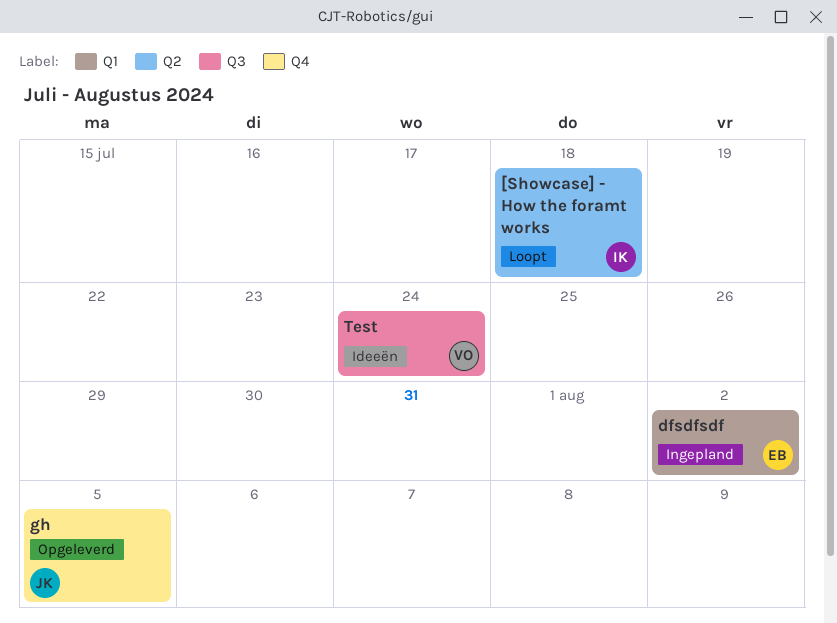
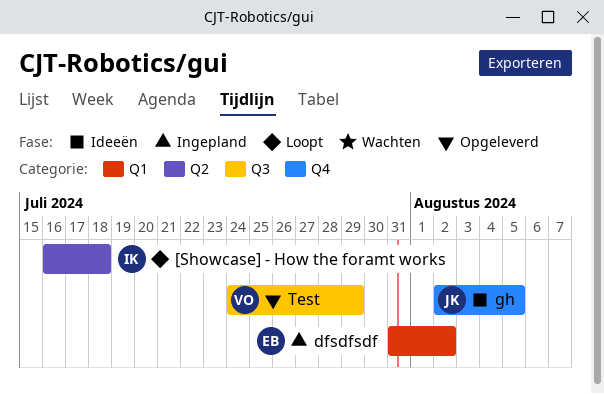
gh, status: Opgeleverd -> Ideeën
Test, status: Ideeën -> Opgeleverd
Test, due: Jul 24 -> Jul 29

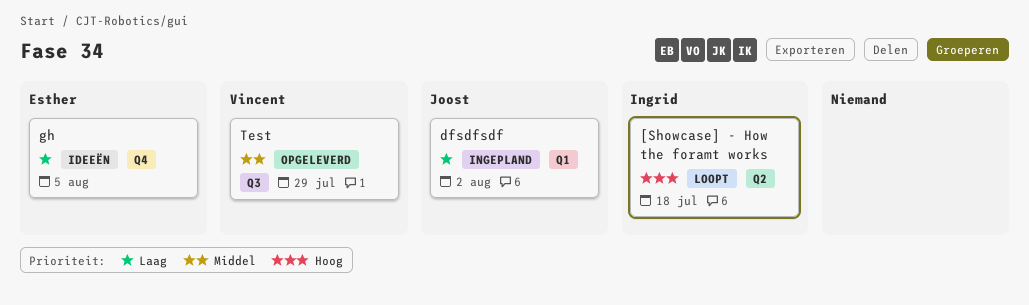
dfsdfsdf, owner: Esther -> Joost
gh, owner: Joost -> Esther

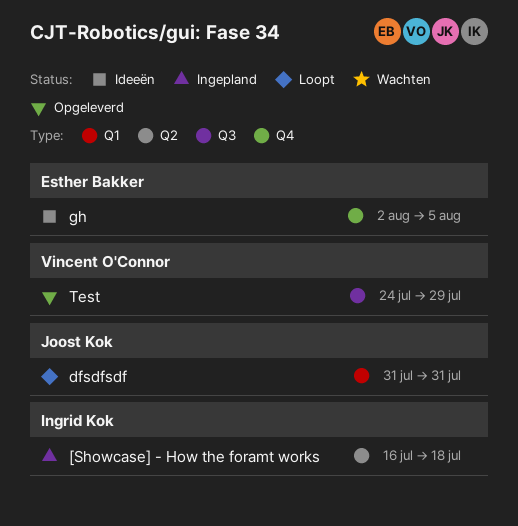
[Showcase] - How the foramt works, status: Loopt -> Ingepland
dfsdfsdf, status: Ingepland -> Loopt
dfsdfsdf, due: Aug 2 -> Jul 31

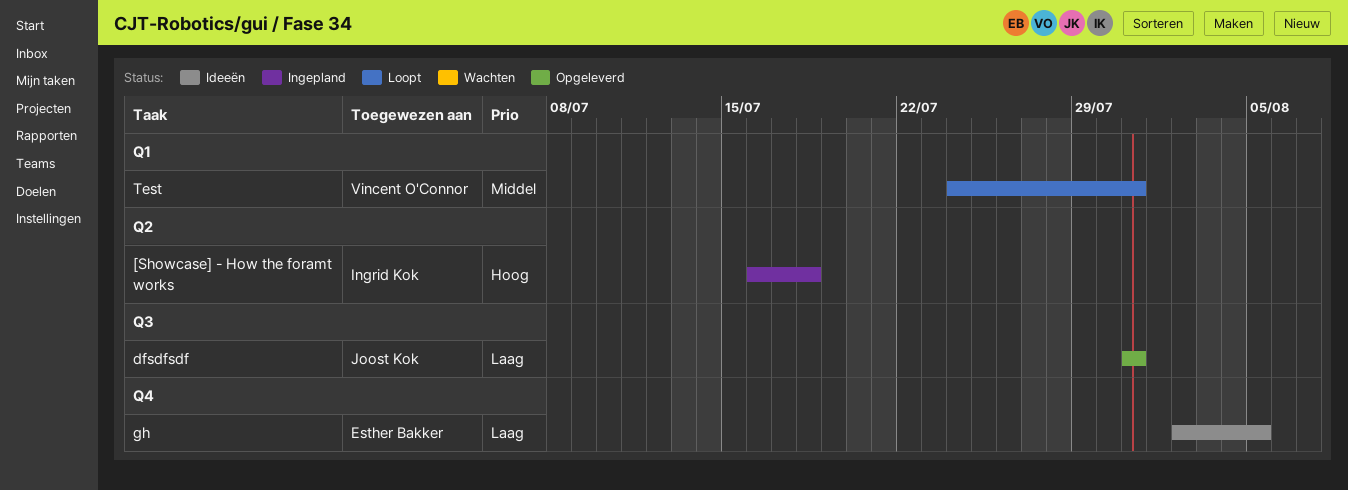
dfsdfsdf, status: Loopt -> Opgeleverd
dfsdfsdf, label: Q1 -> Q3
Test, status: Opgeleverd -> Loopt
Test, label: Q3 -> Q1
Test, due: Jul 29 -> Jul 31

